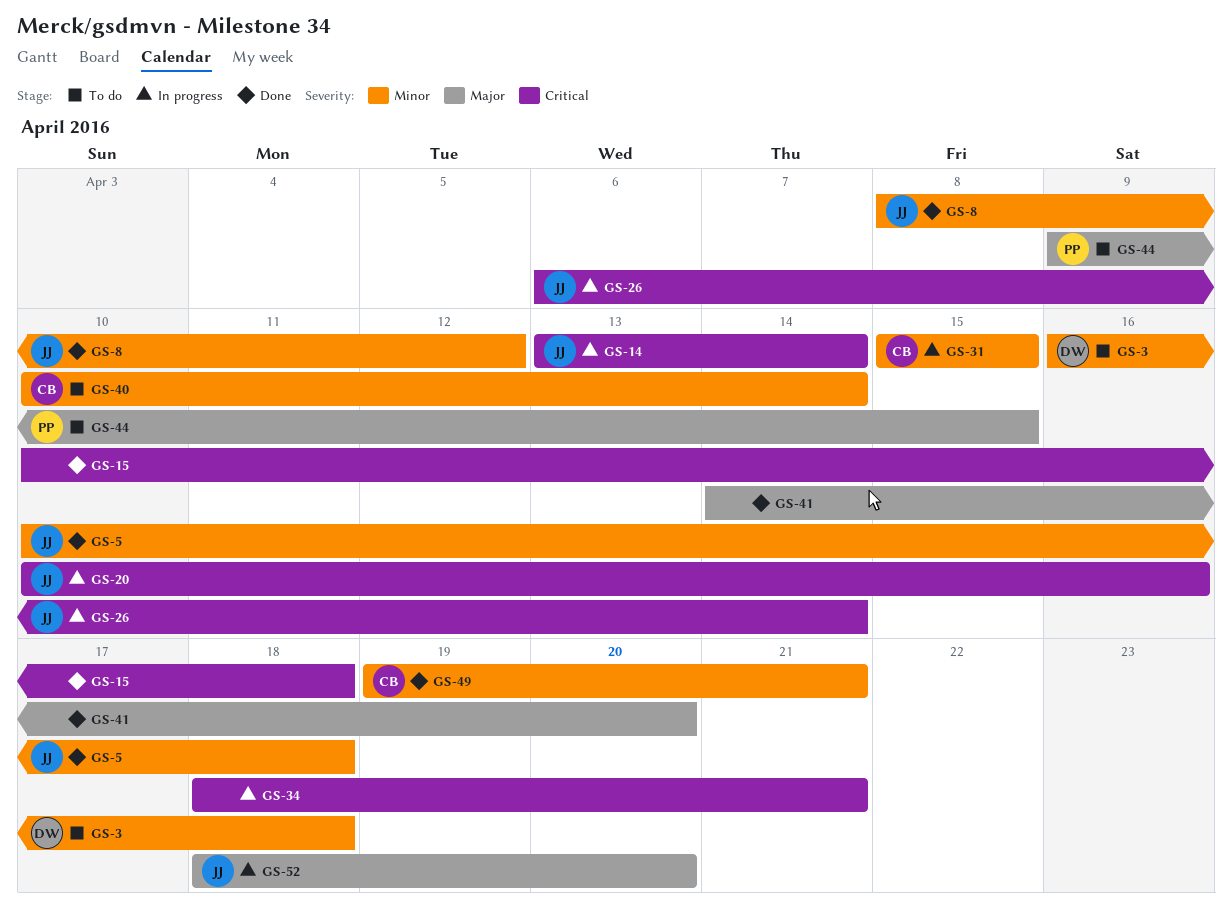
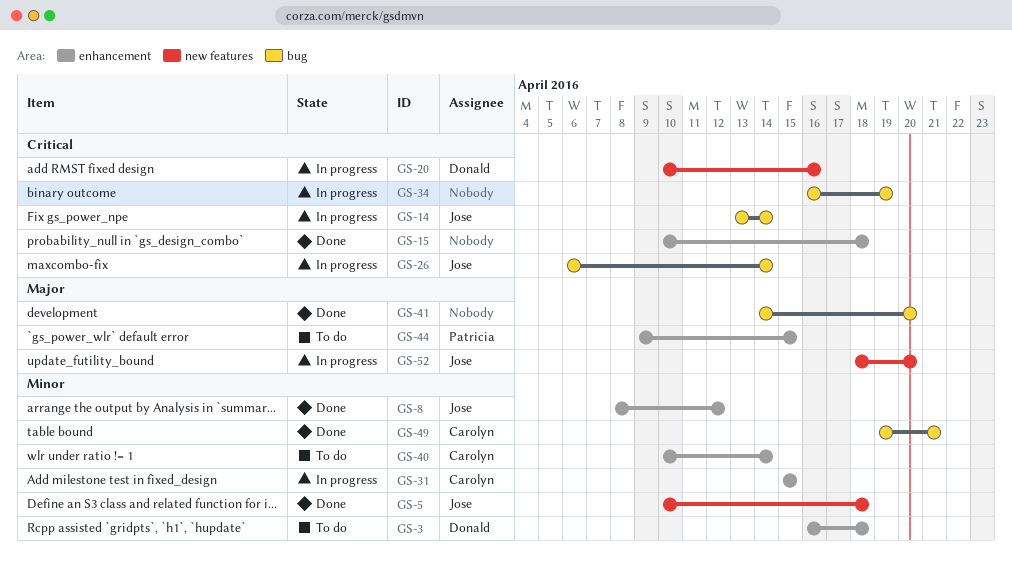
GS-20, owner: Jose -> Donald
GS-34, start: Apr 18 -> Apr 16
GS-34, due: Apr 21 -> Apr 19

